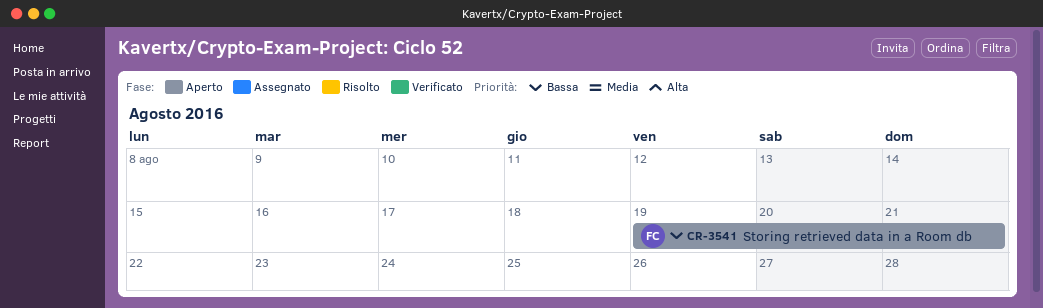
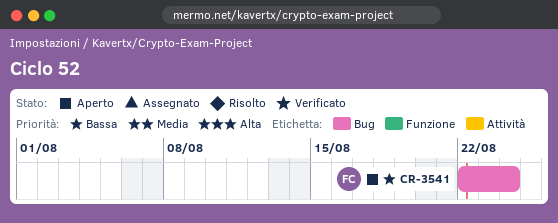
CR-3541, start: Aug 19 -> Aug 22
CR-3541, due: Aug 21 -> Aug 24

